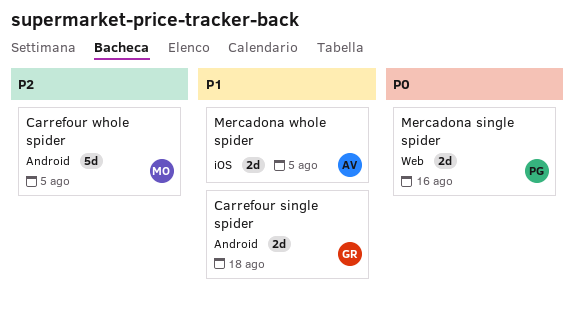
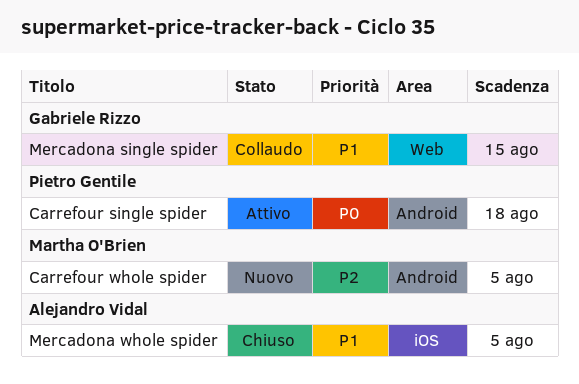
Carrefour single spider, owner: Gabriele Rizzo -> Pietro Gentile
Carrefour single spider, priority: P1 -> P0
Mercadona single spider, owner: Pietro Gentile -> Gabriele Rizzo
Mercadona single spider, priority: P0 -> P1
Mercadona single spider, due: Aug 16 -> Aug 15

